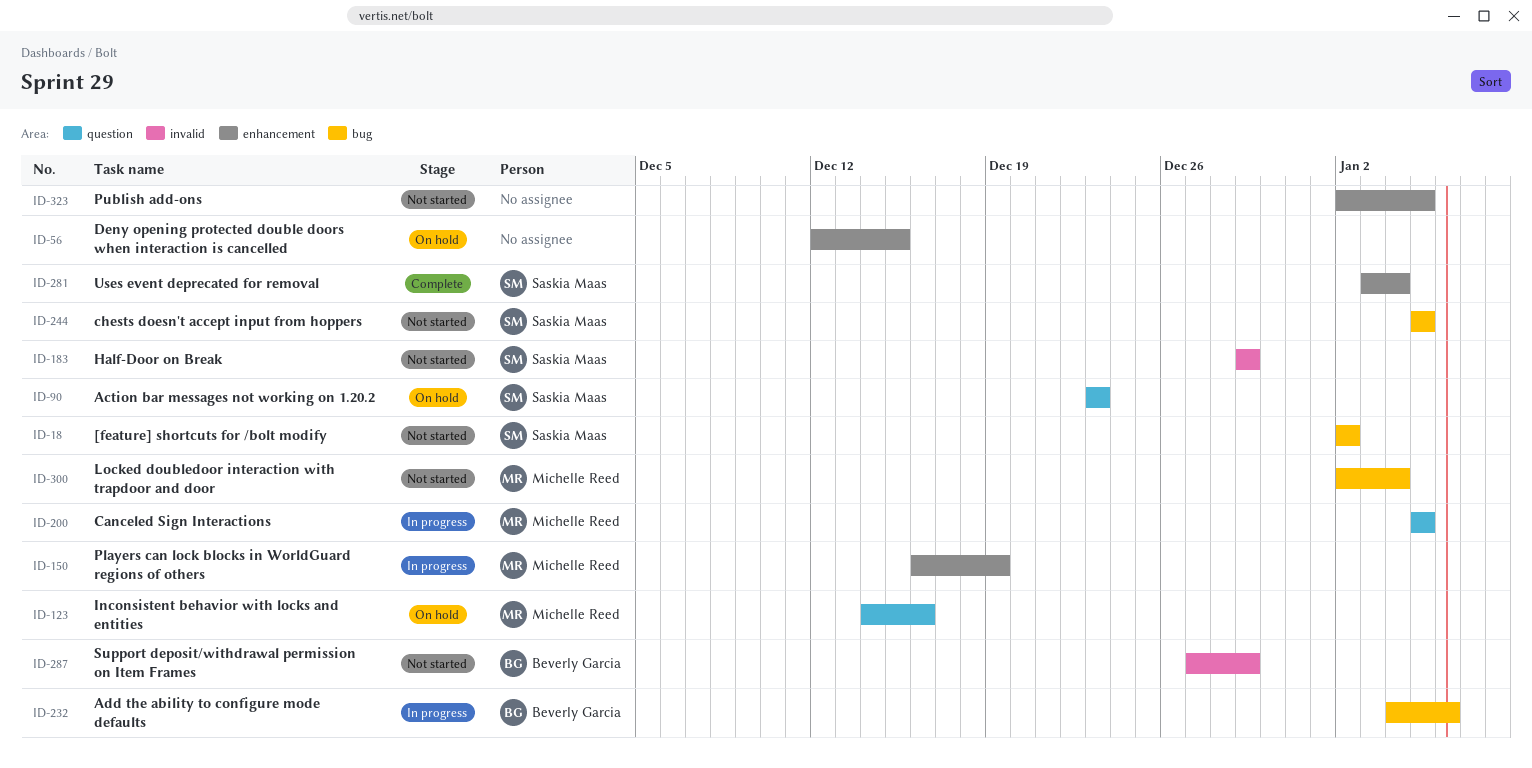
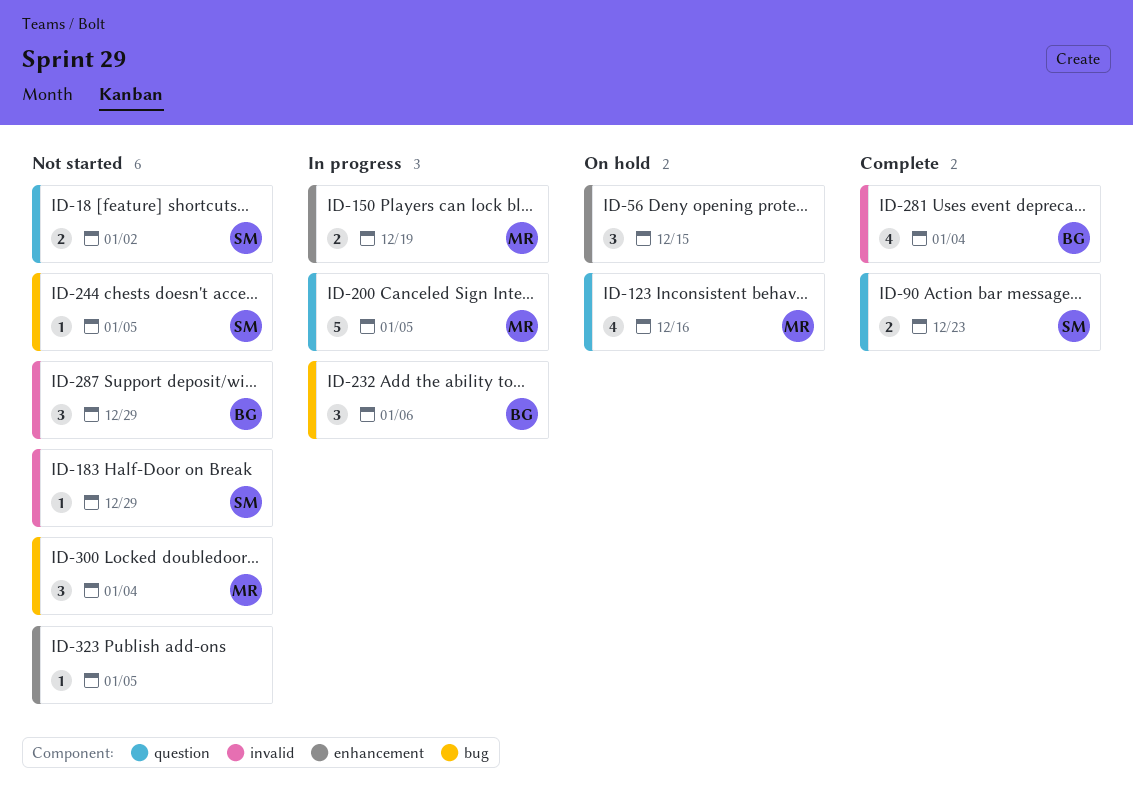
ID-18, label: bug -> question
ID-90, status: On hold -> Complete
ID-281, owner: Saskia Maas -> Beverly Garcia
ID-281, label: enhancement -> invalid

